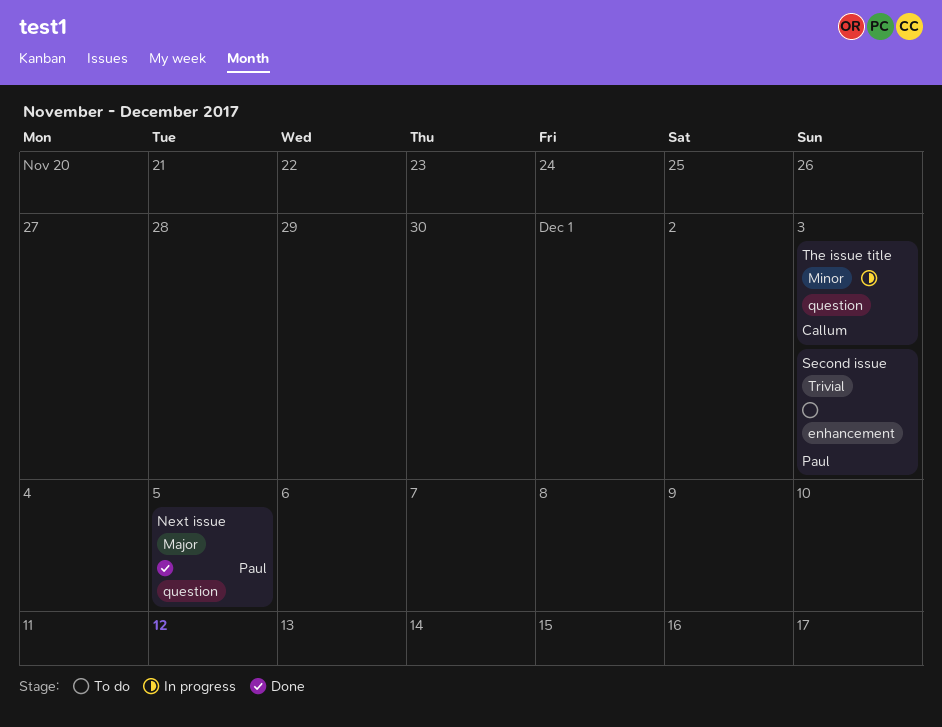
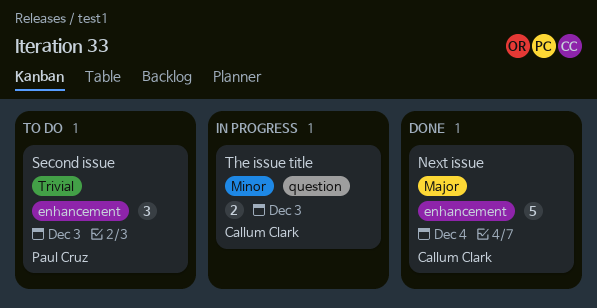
Next issue, owner: Paul Cruz -> Callum Clark
Next issue, label: question -> enhancement
Next issue, due: Dec 5 -> Dec 4

